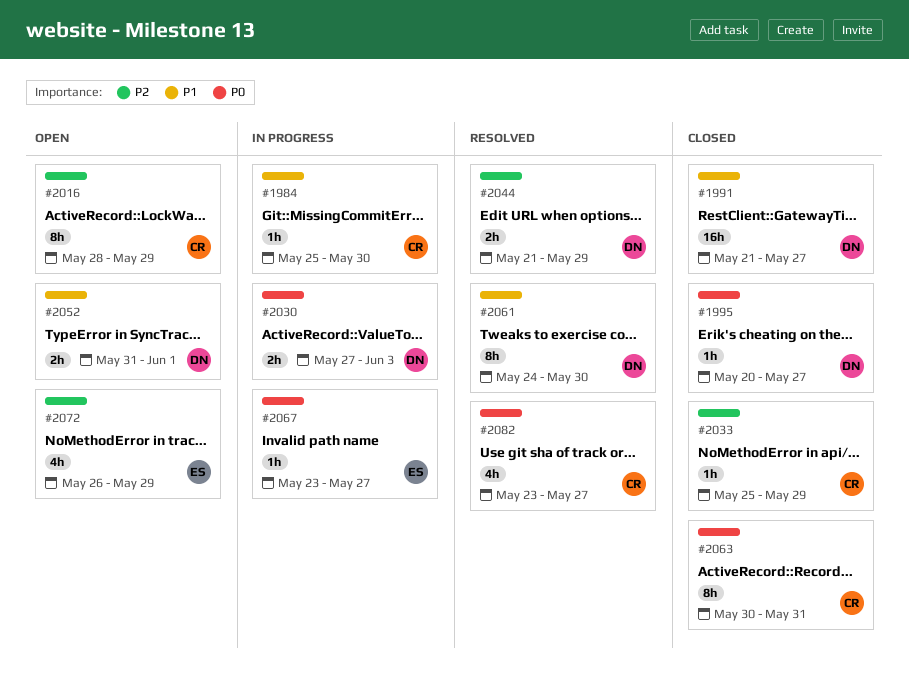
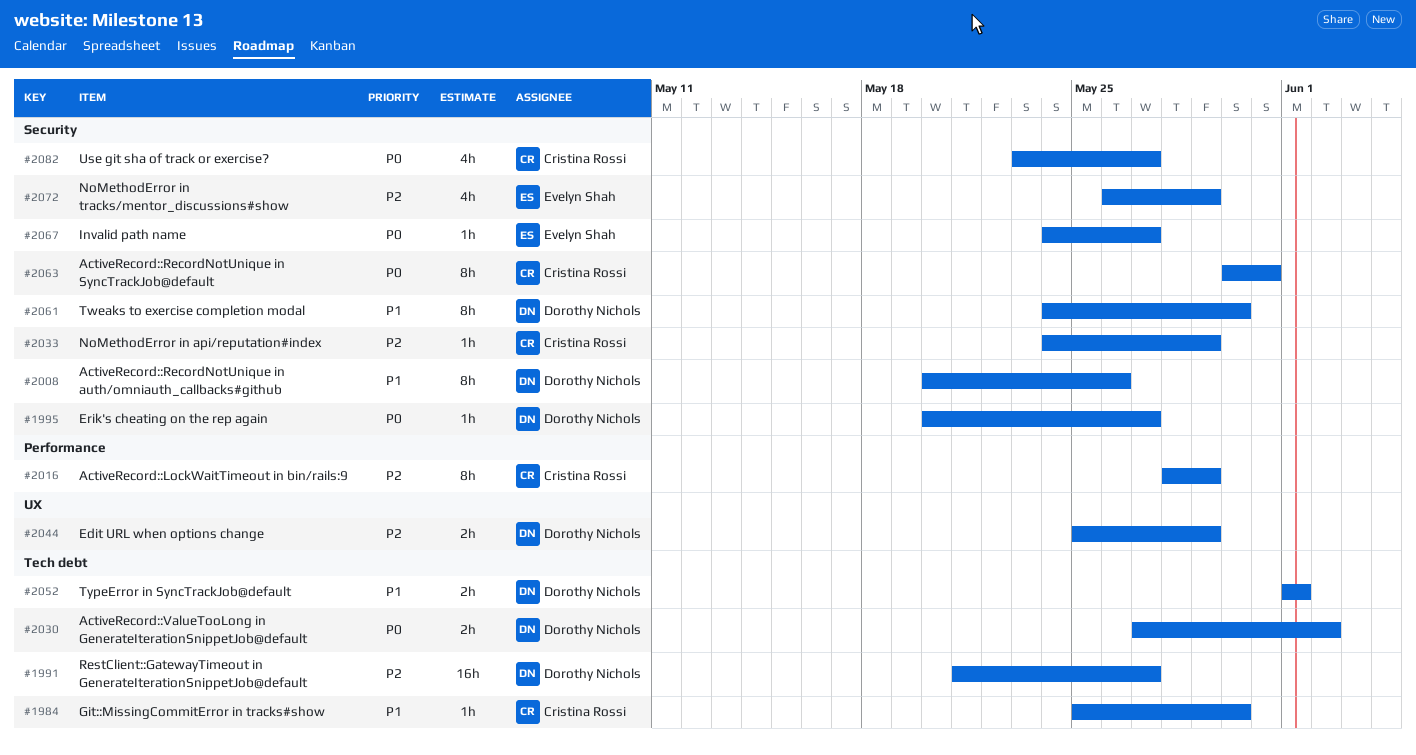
#1991, priority: P1 -> P2
#2008: none -> present
#2030, due: Jun 3 -> Jun 2
#2033, start: May 25 -> May 24
#2044, start: May 21 -> May 25
#2052, start: May 31 -> Jun 1
#2067, start: May 23 -> May 24

